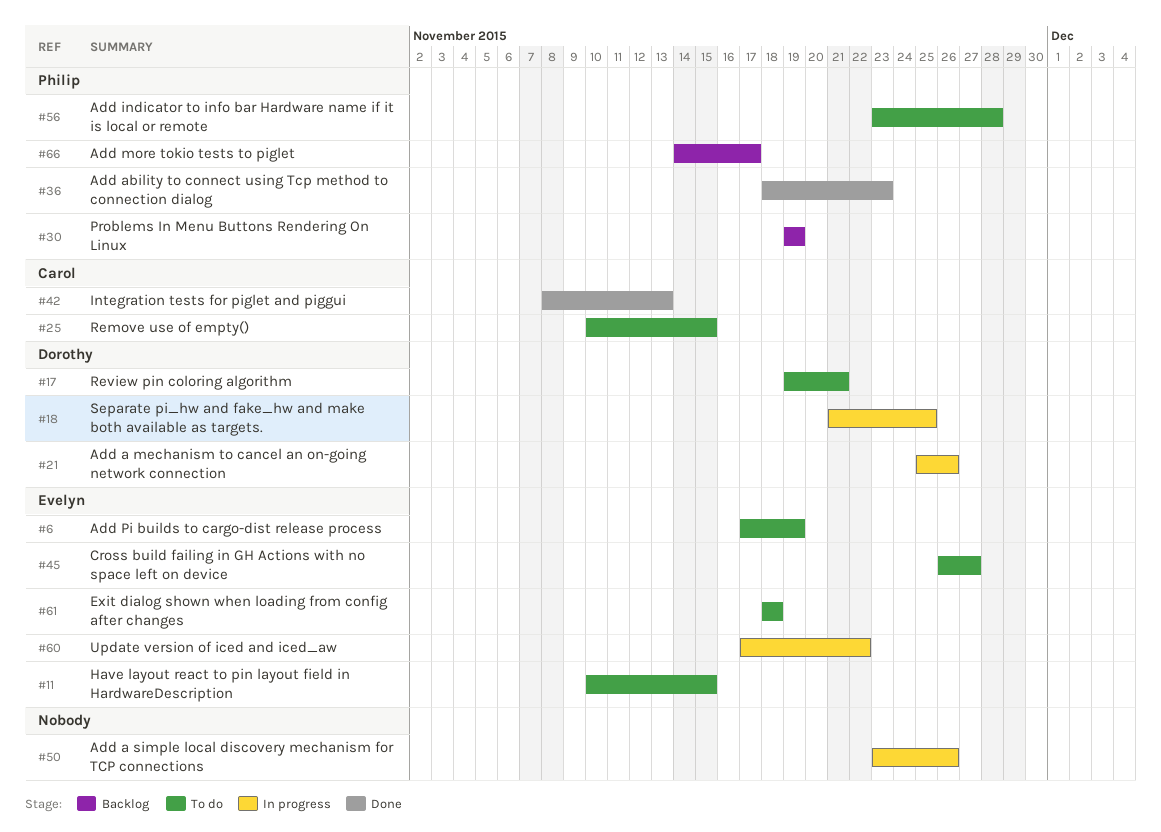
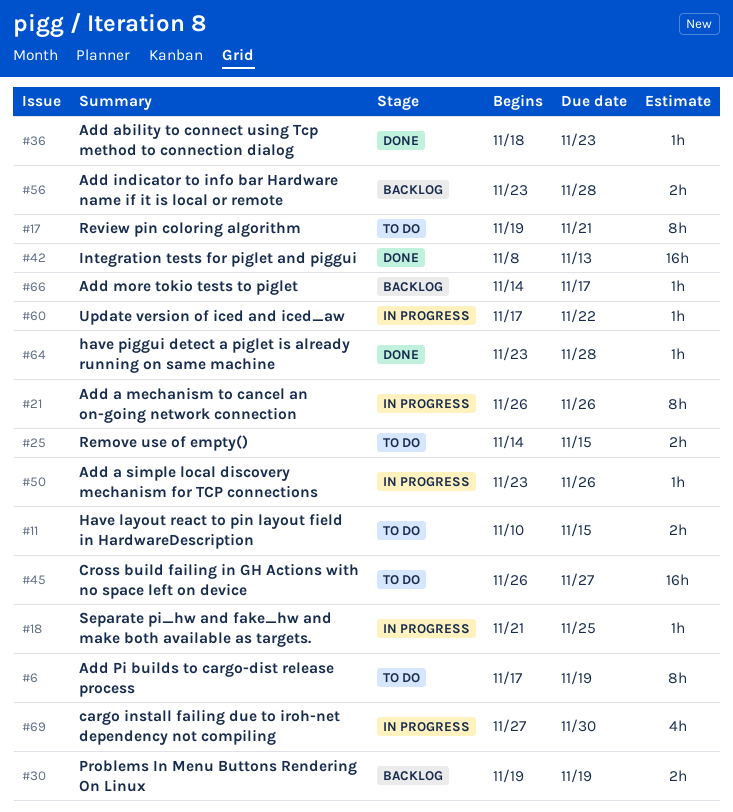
#21, start: Nov 25 -> Nov 26
#25, start: Nov 10 -> Nov 14
#56, status: To do -> Backlog
#61: present -> none
#64: none -> present
#69: none -> present

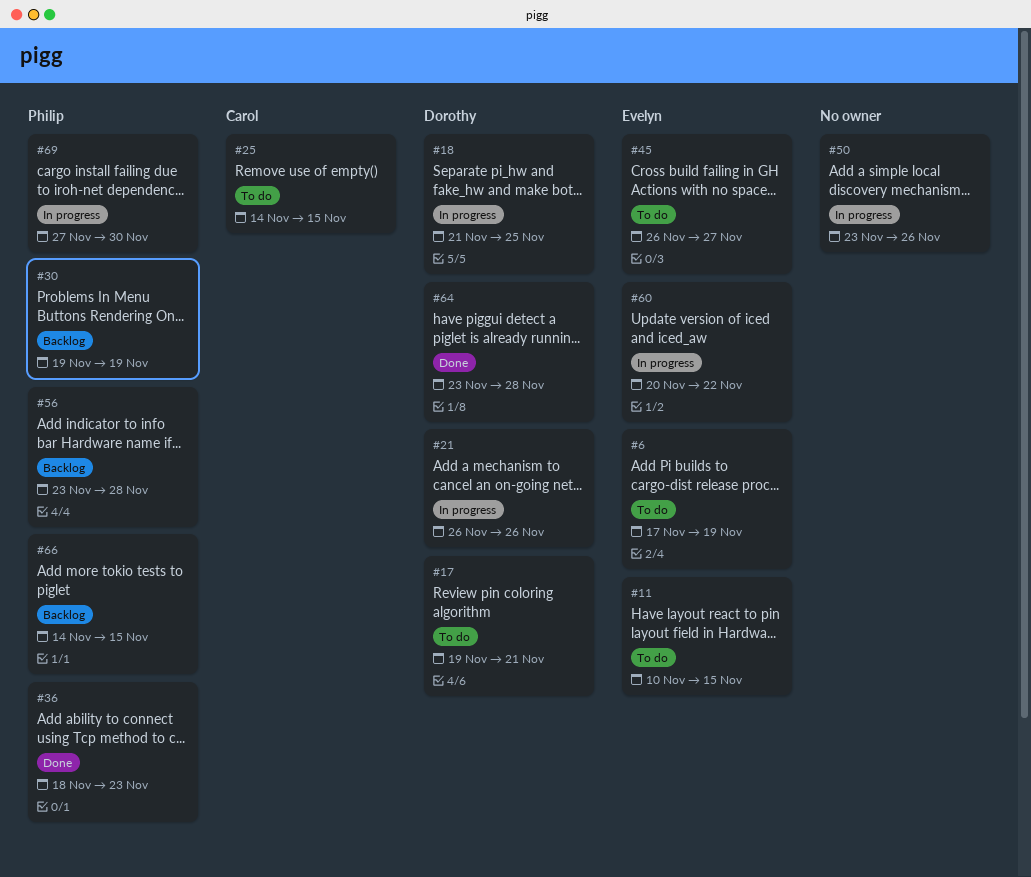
#42: present -> none
#60, start: Nov 17 -> Nov 20
#66, due: Nov 17 -> Nov 15

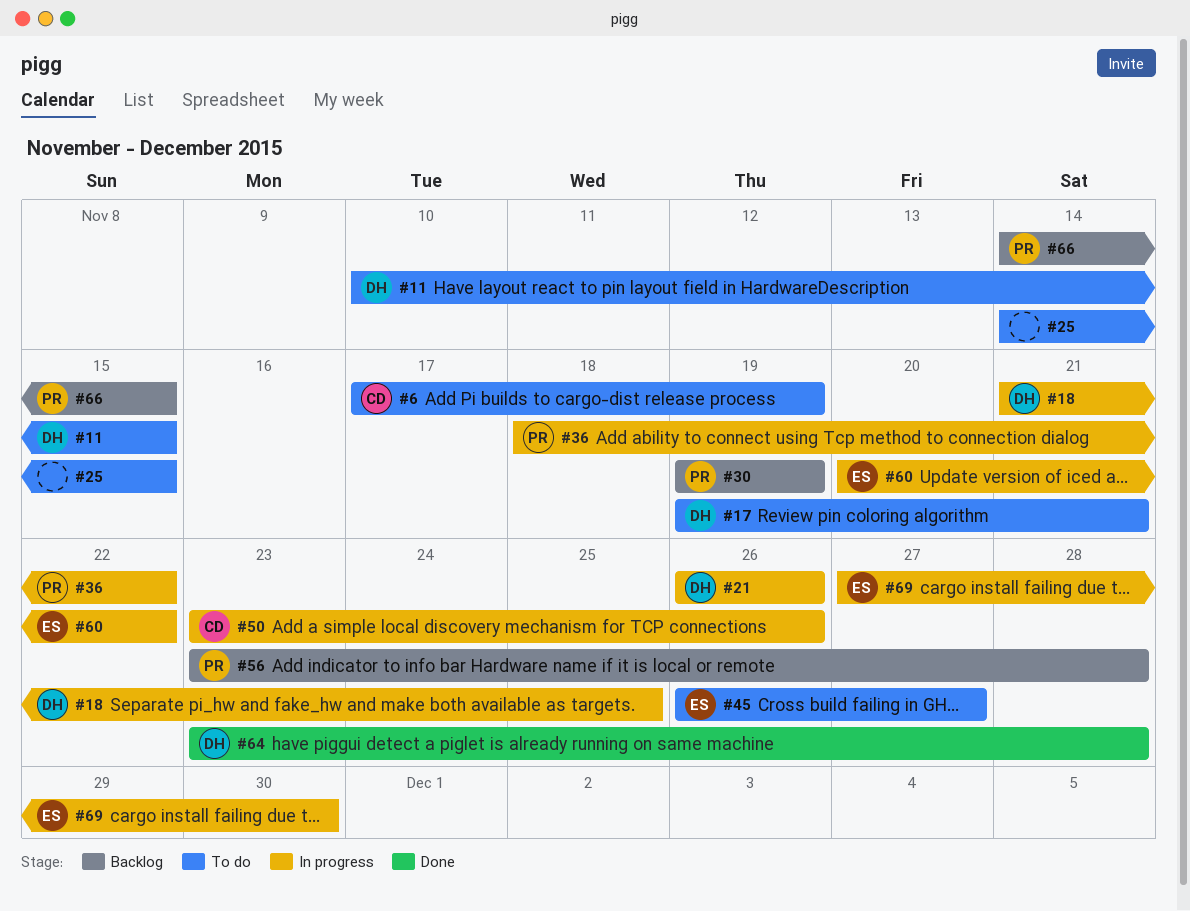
#6, owner: Evelyn -> Carol
#11, owner: Evelyn -> Dorothy
#25, owner: Carol -> none
#36, status: Done -> In progress
#36, due: Nov 23 -> Nov 22
#50, owner: none -> Carol
#69, owner: Philip -> Evelyn

